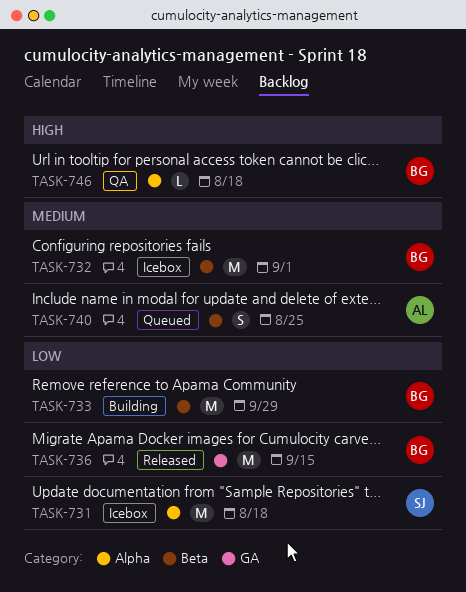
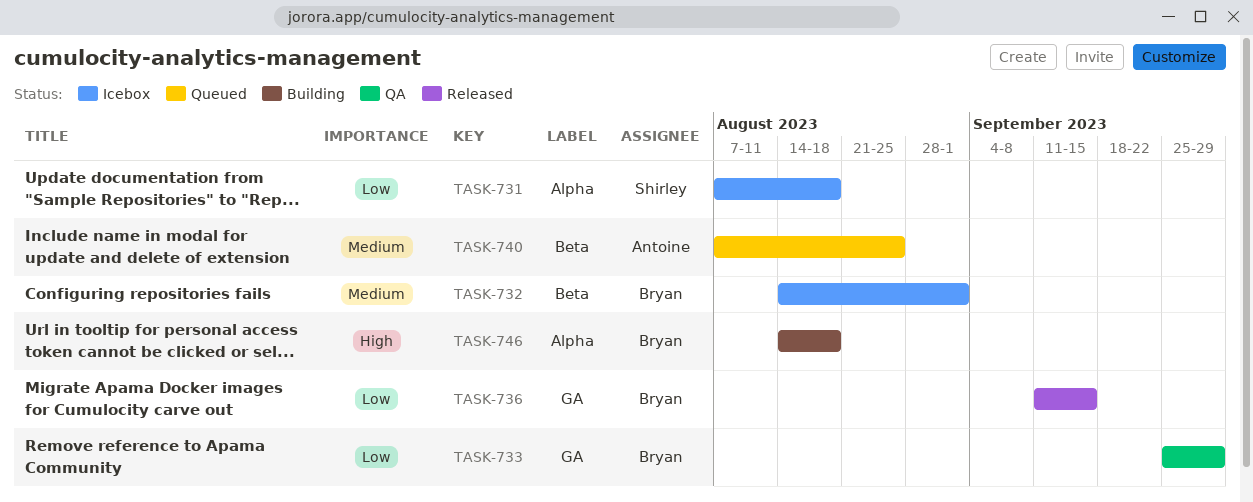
TASK-733, status: Building -> QA
TASK-733, label: Beta -> GA
TASK-746, status: QA -> Building

